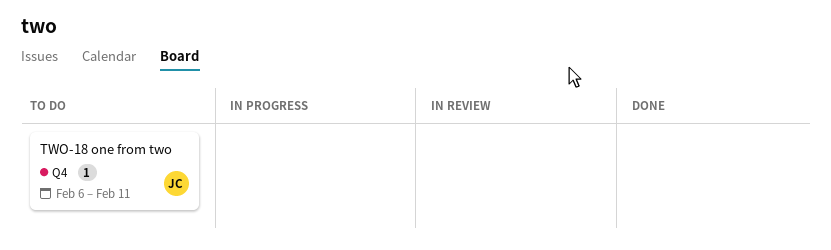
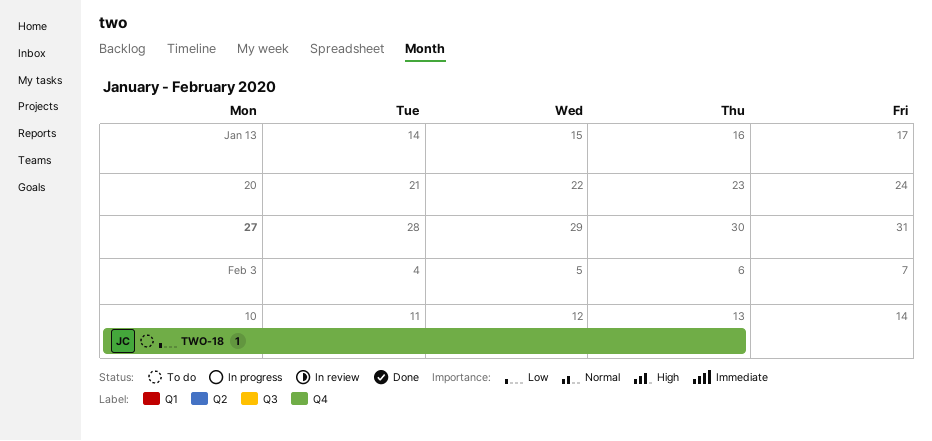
TWO-18, start: Feb 6 -> Feb 10
TWO-18, due: Feb 11 -> Feb 13

